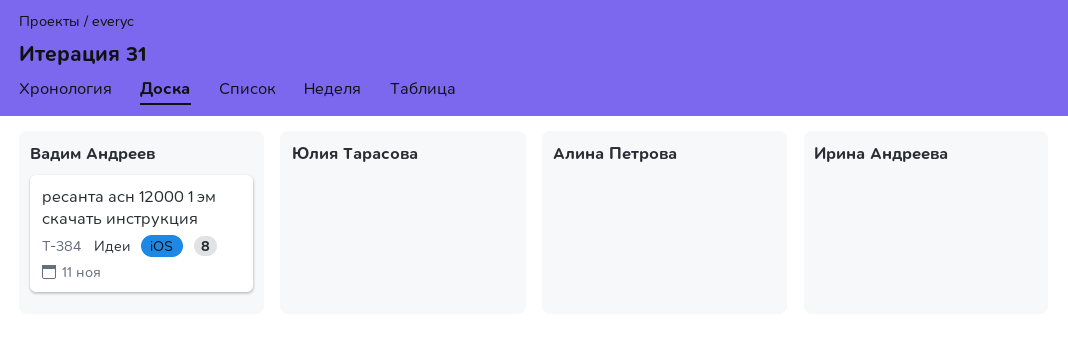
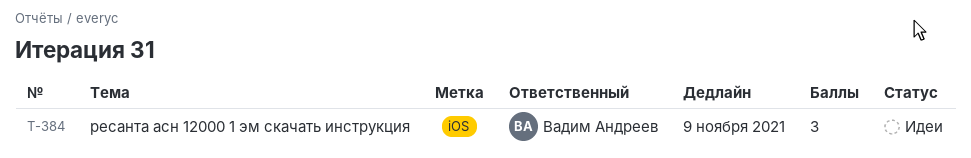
T-384, estimate: 8 -> 3
T-384, due: Nov 11 -> Nov 9

